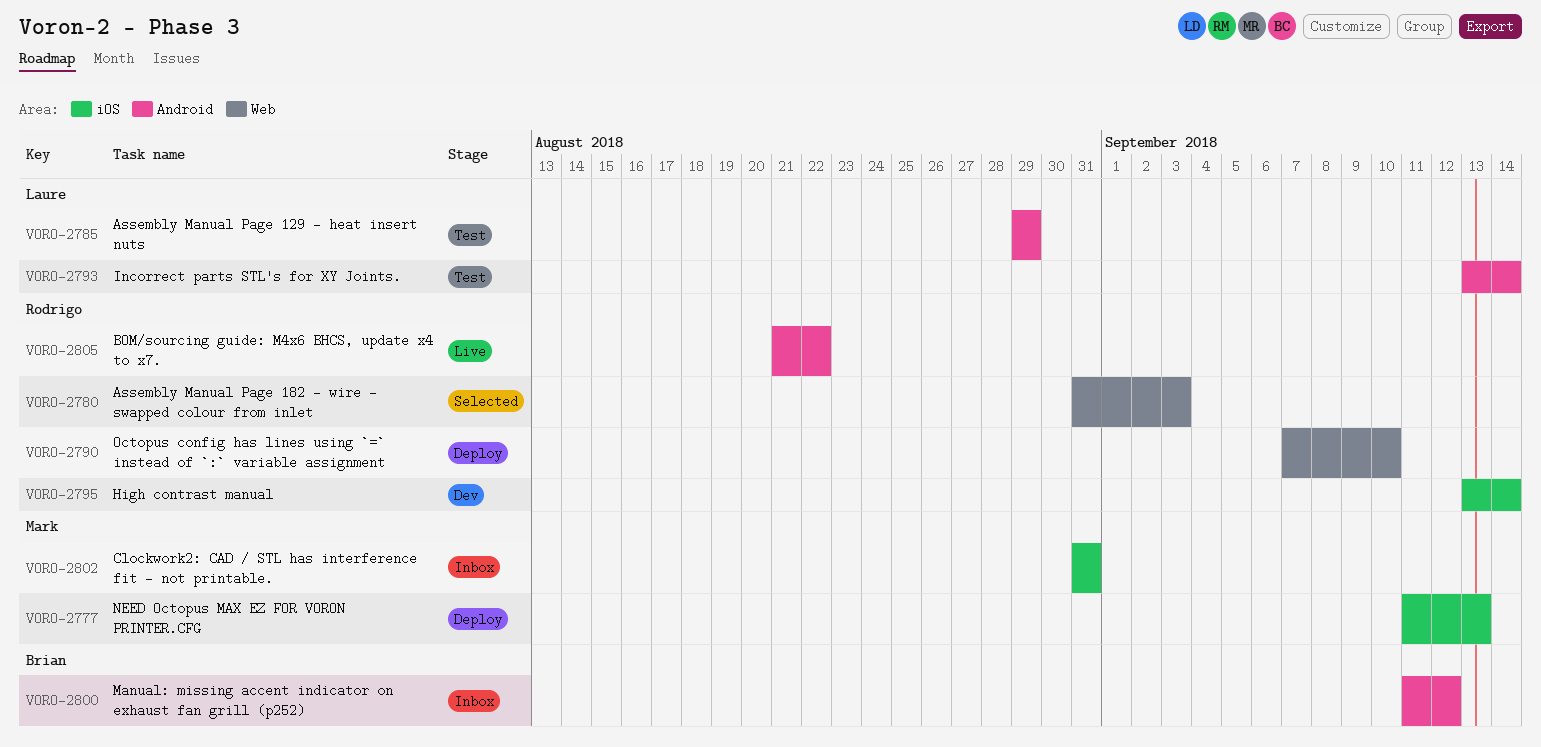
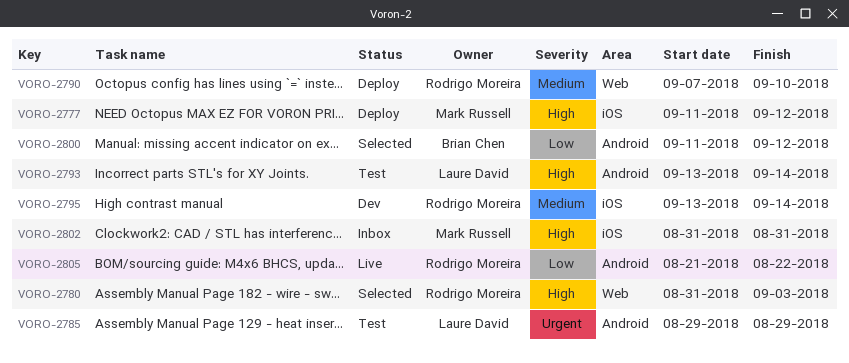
VORO-2777, due: Sep 13 -> Sep 12
VORO-2800, status: Inbox -> Selected

